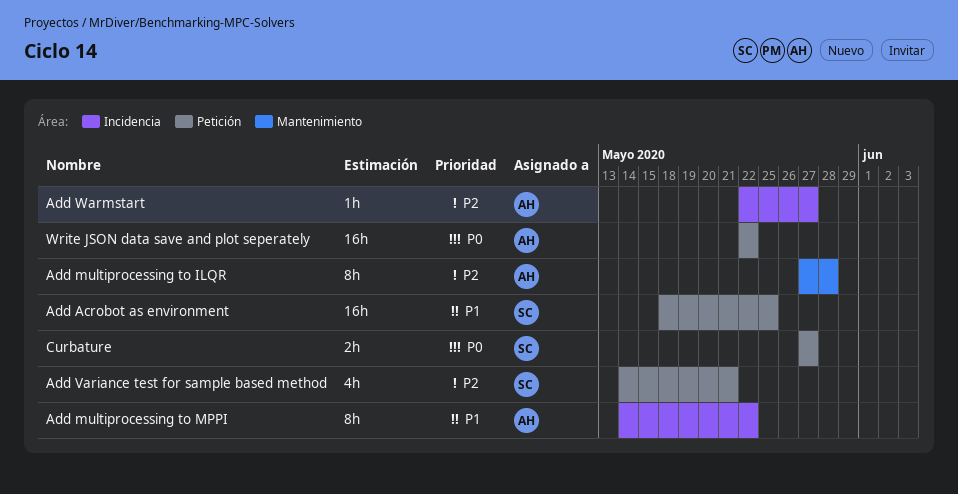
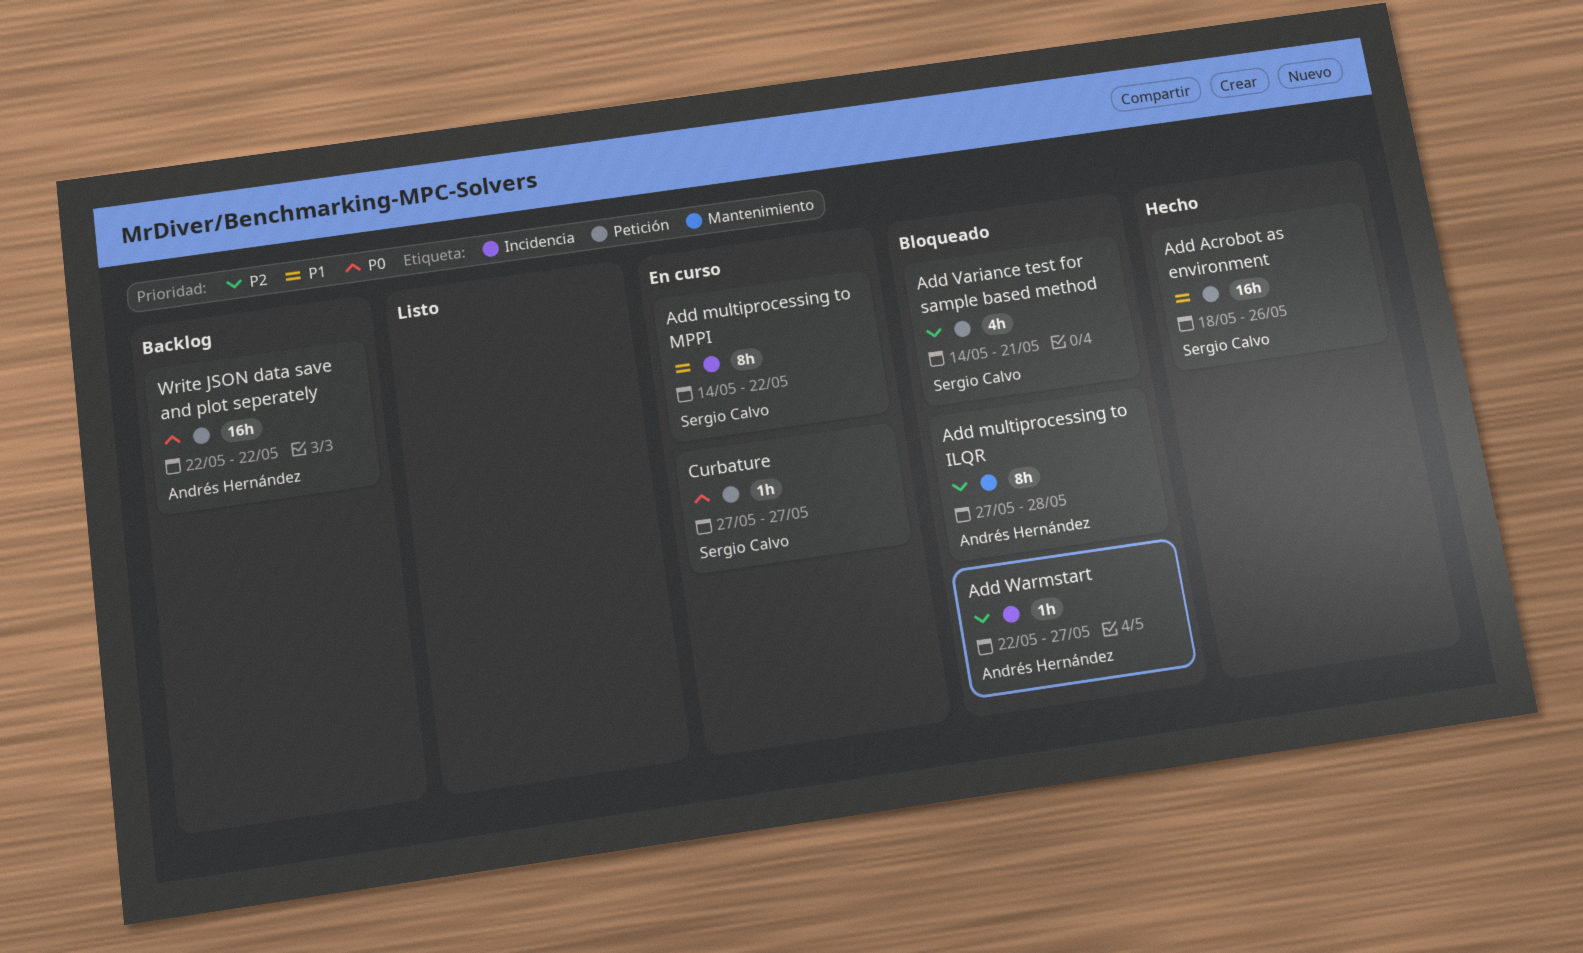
Add Acrobot as environment, due: May 25 -> May 26
Add multiprocessing to MPPI, owner: Andrés Hernández -> Sergio Calvo
Curbature, estimate: 2h -> 1h

